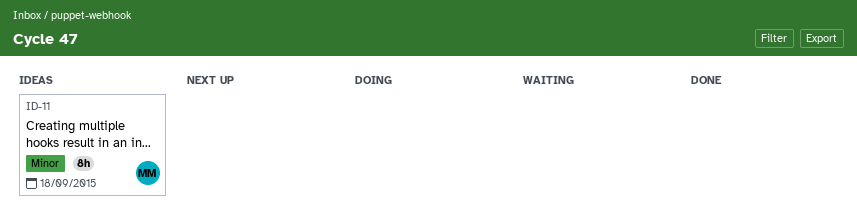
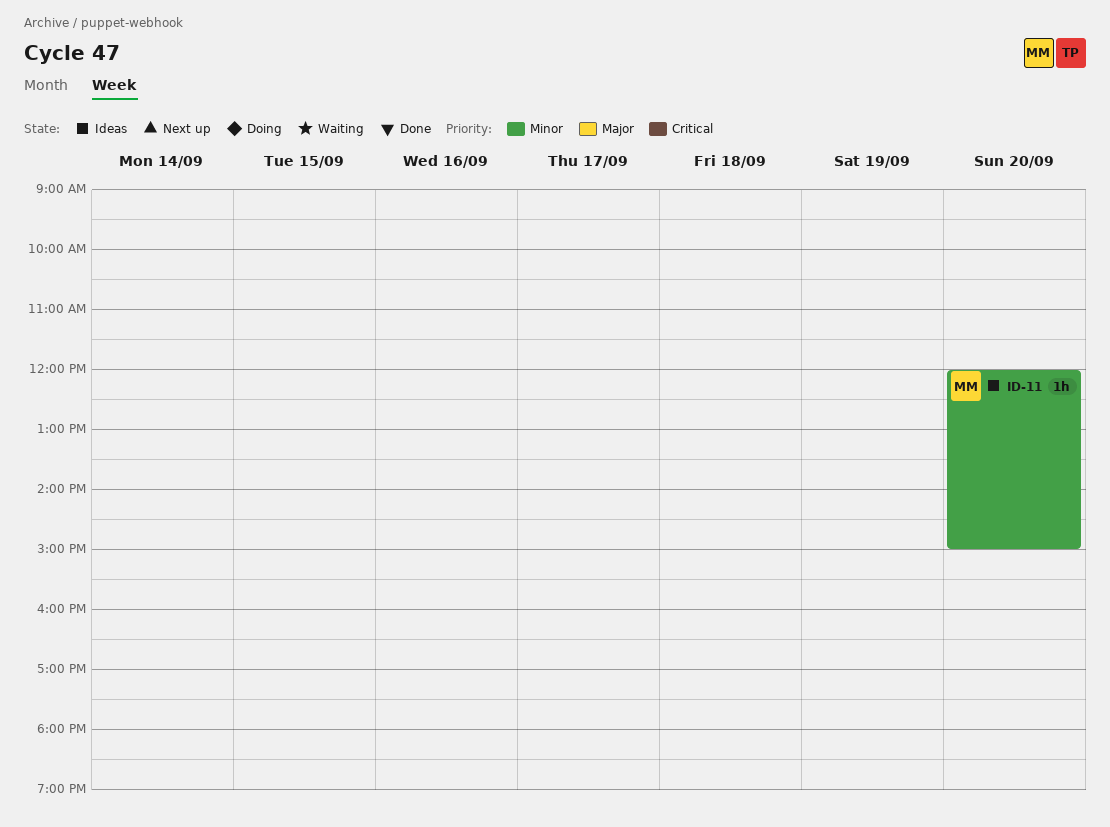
ID-11, estimate: 8h -> 1h
ID-11, day: Sep 18 -> Sep 20

